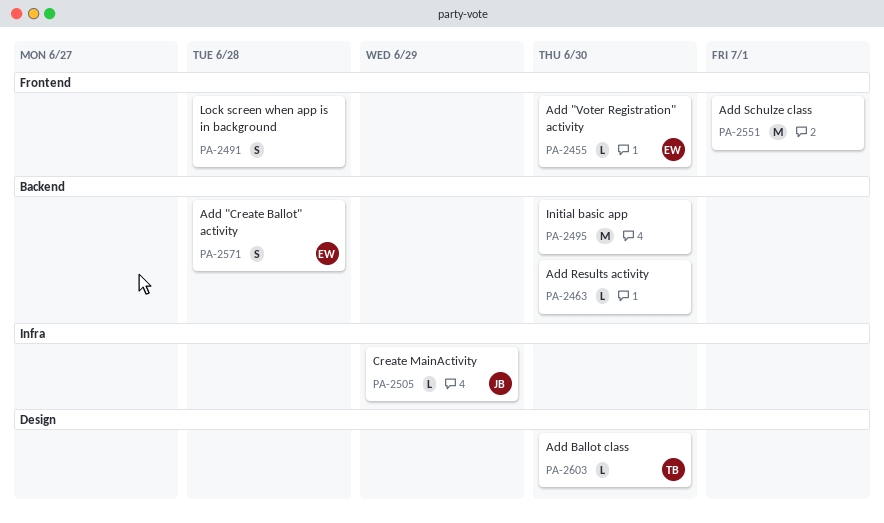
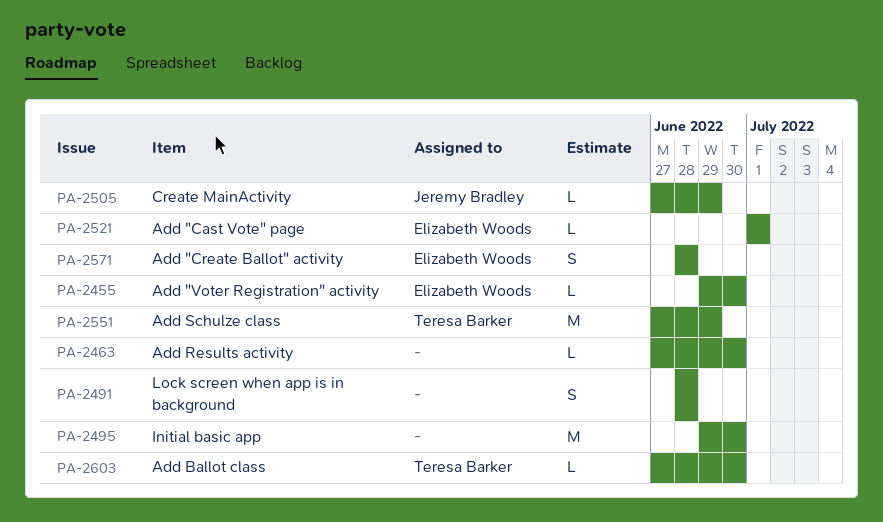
PA-2521: none -> present
PA-2551, owner: none -> Teresa Barker
PA-2551, due: Jul 1 -> Jun 29

